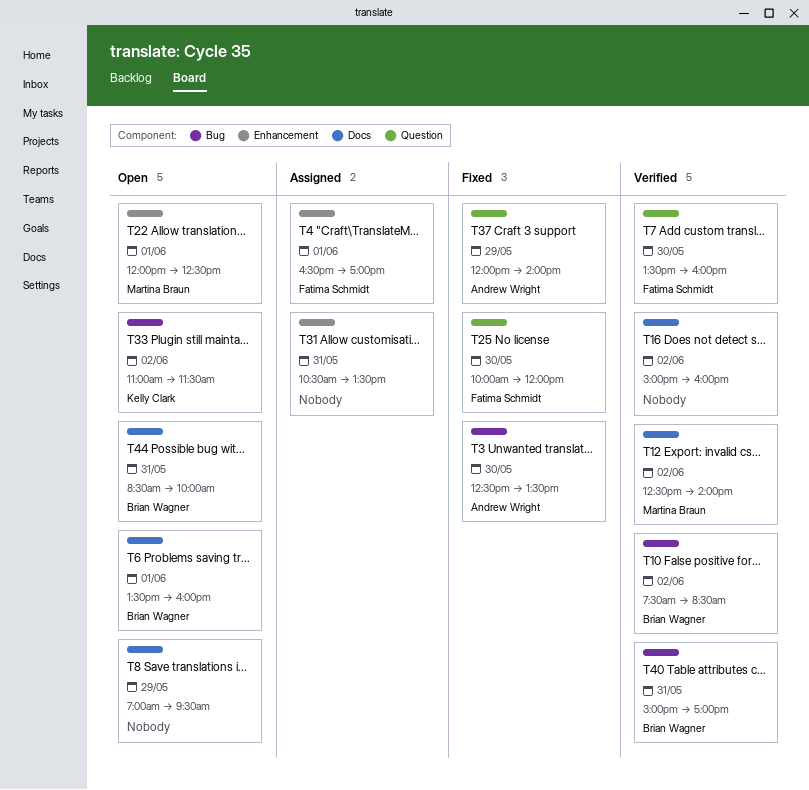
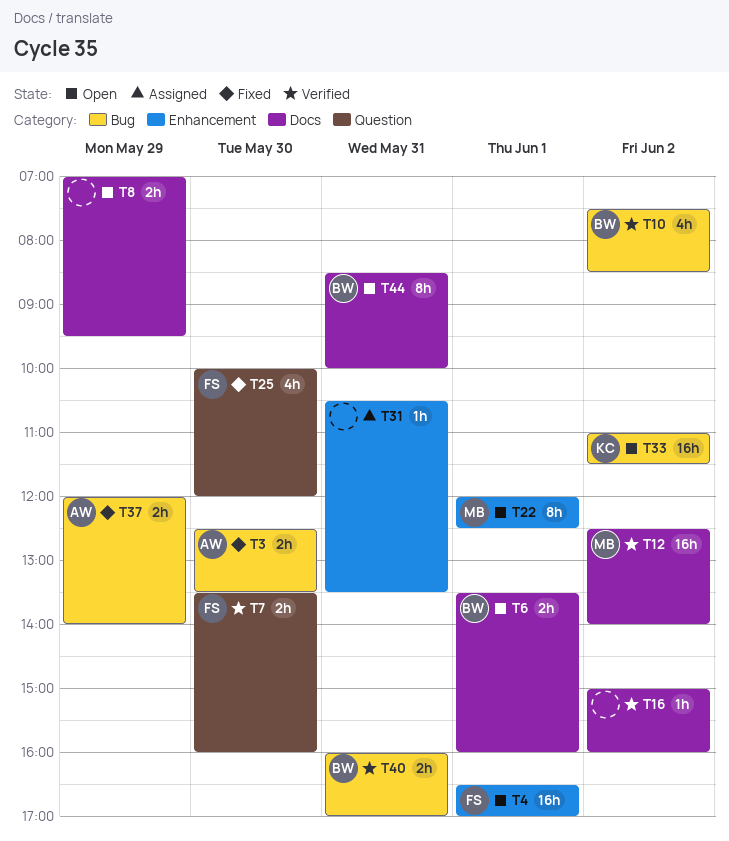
T4, status: Assigned -> Open
T37, label: Question -> Bug
T40, begins: 15:00 -> 16:00

